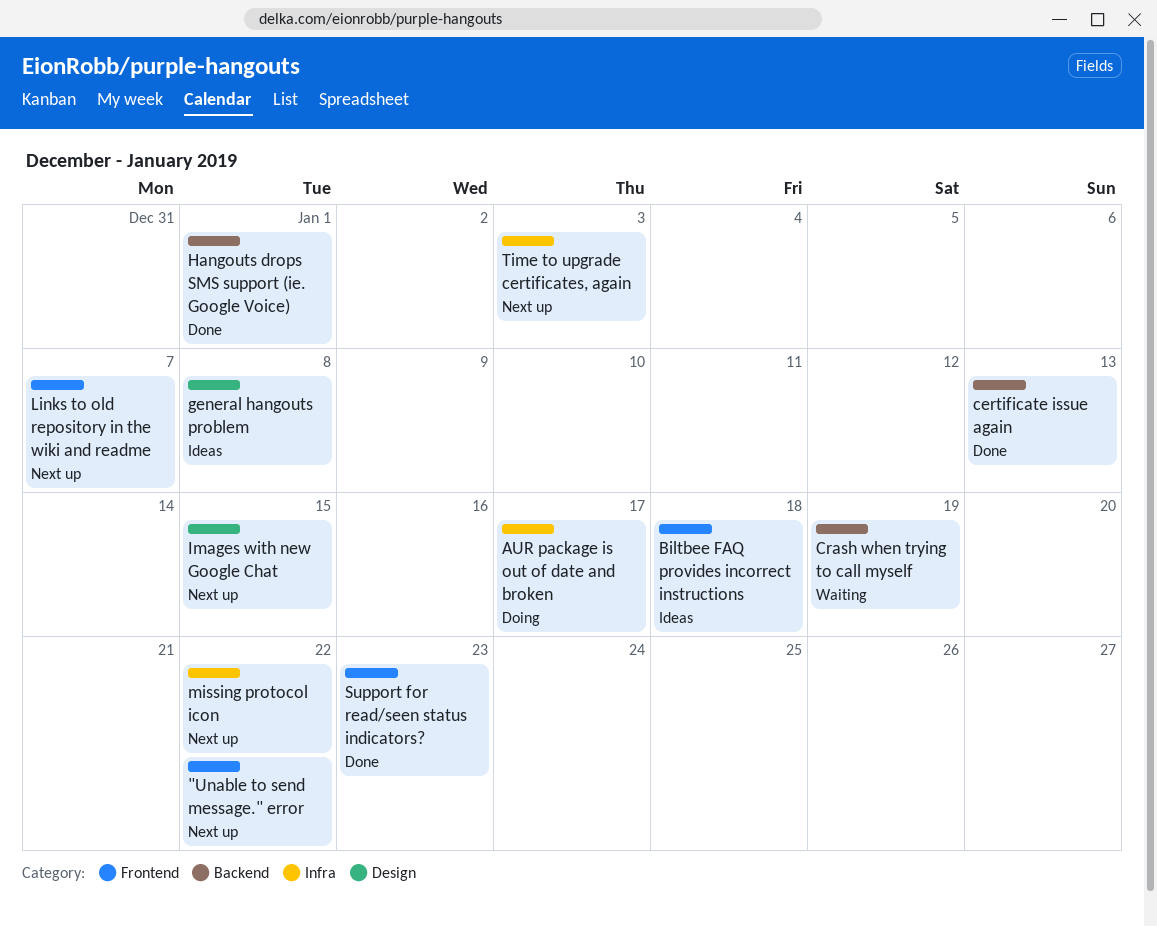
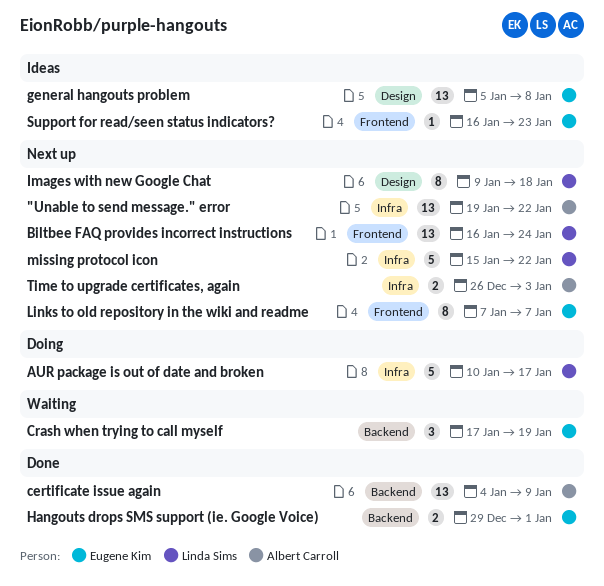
"Unable to send message." error, label: Frontend -> Infra
Biltbee FAQ provides incorrect instructions, status: Ideas -> Next up
Biltbee FAQ provides incorrect instructions, due: Jan 18 -> Jan 24
certificate issue again, due: Jan 13 -> Jan 9
Images with new Google Chat, due: Jan 15 -> Jan 18
Support for read/seen status indicators?, status: Done -> Ideas

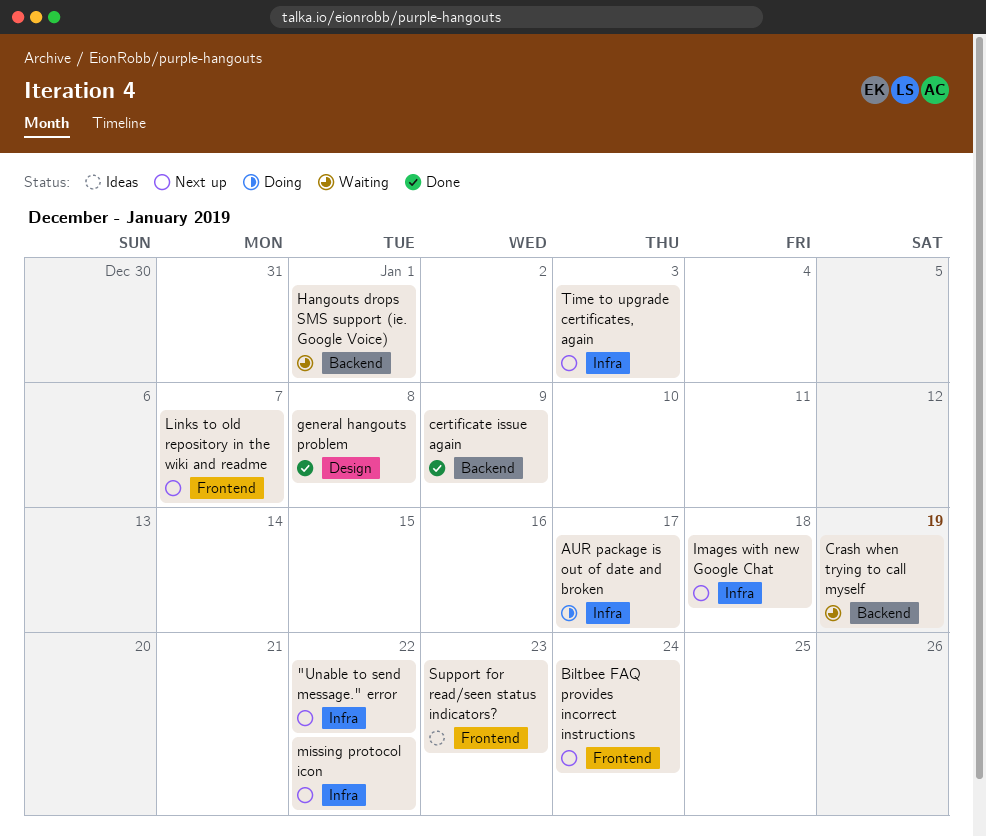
general hangouts problem, status: Ideas -> Done
Hangouts drops SMS support (ie. Google Voice), status: Done -> Waiting
Images with new Google Chat, label: Design -> Infra

